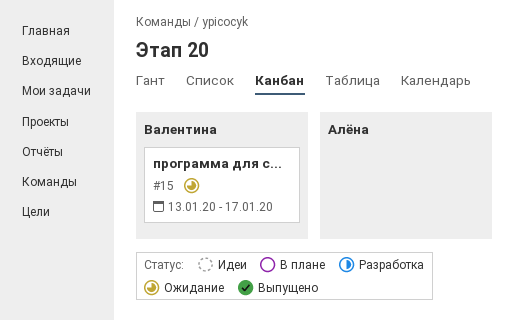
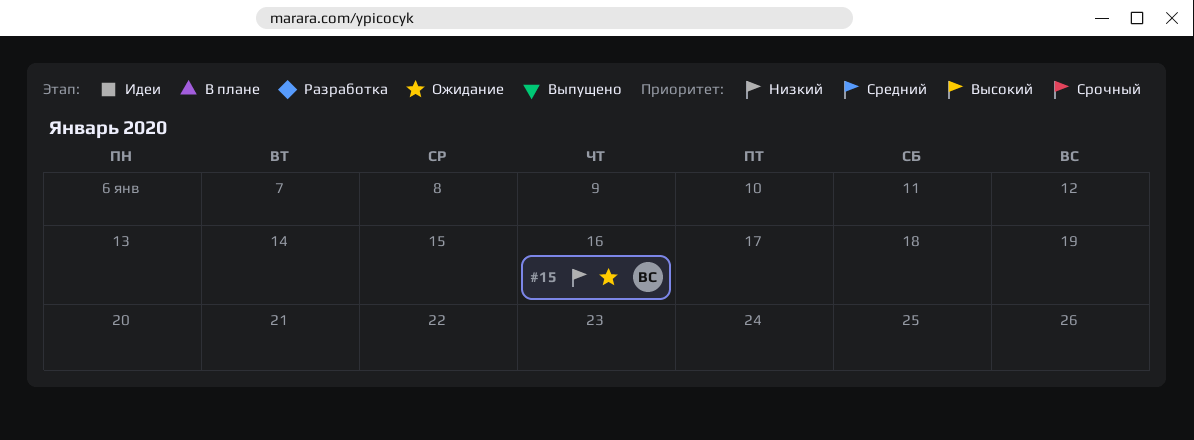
#15, due: Jan 17 -> Jan 16

